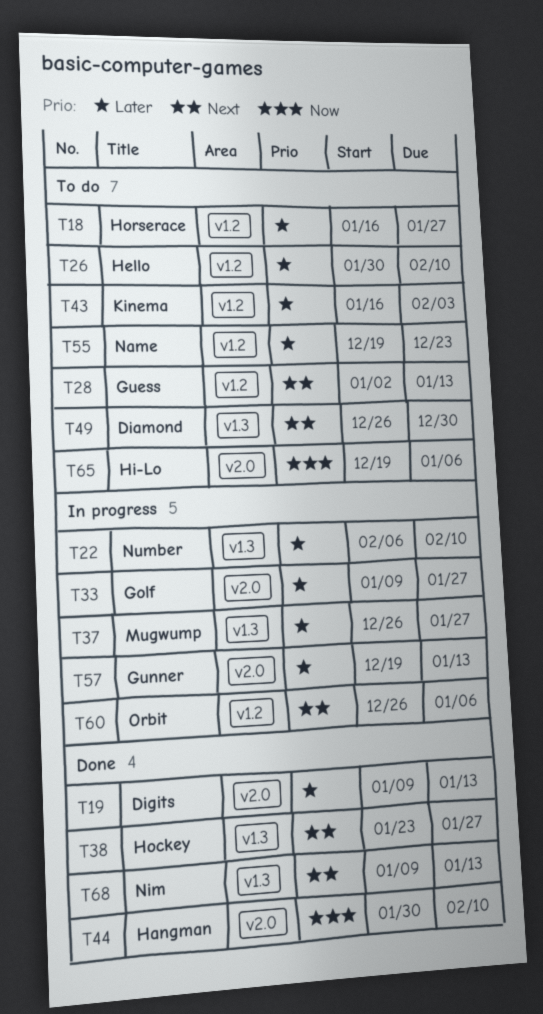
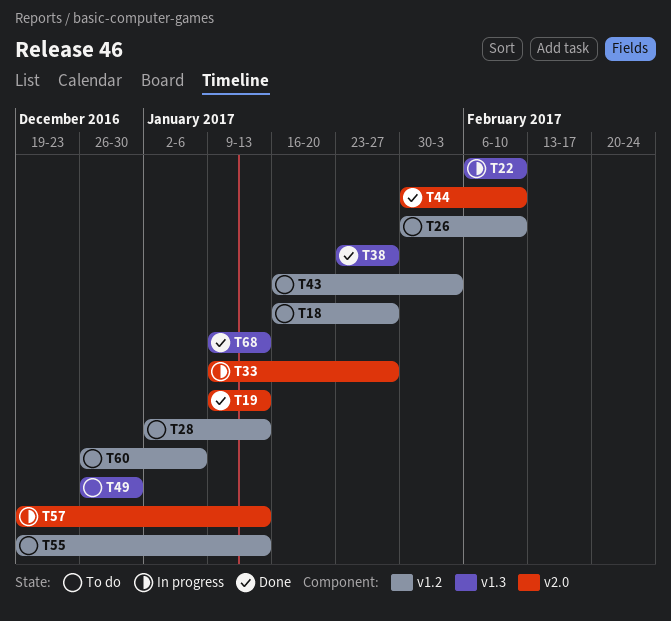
T37: present -> none
T55, due: Dec 23 -> Jan 13
T60, status: In progress -> To do
T65: present -> none

